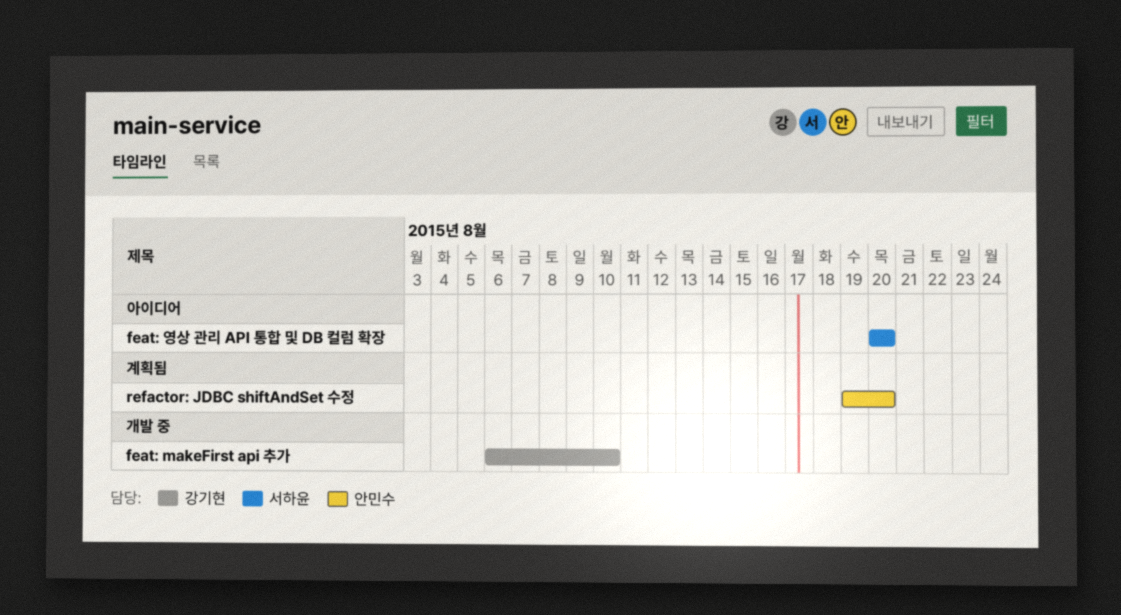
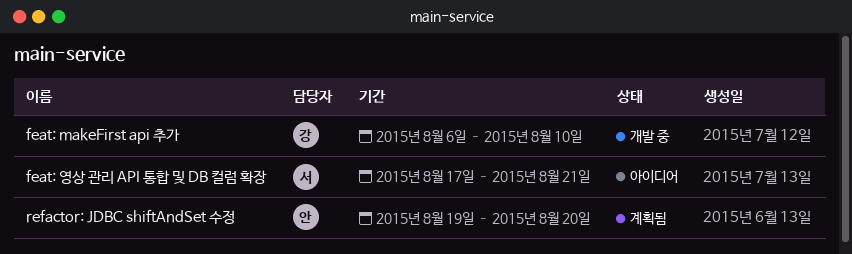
feat: 영상 관리 API 통합 및 DB 컬럼 확장, start: Aug 20 -> Aug 17
feat: 영상 관리 API 통합 및 DB 컬럼 확장, due: Aug 20 -> Aug 21

